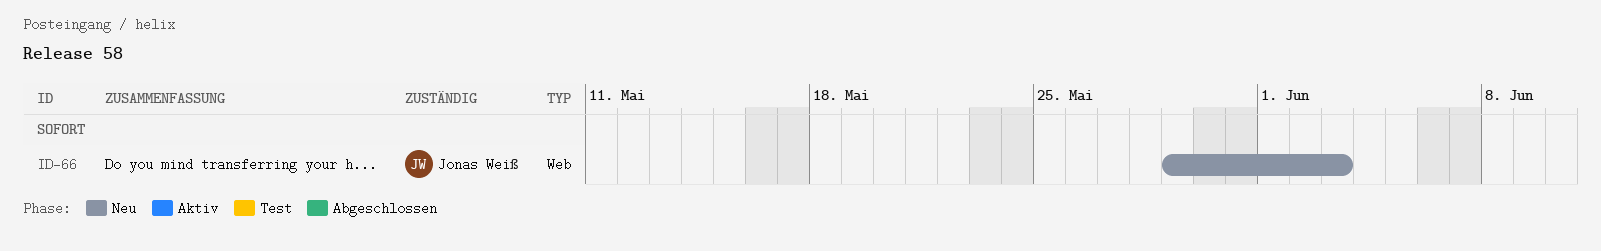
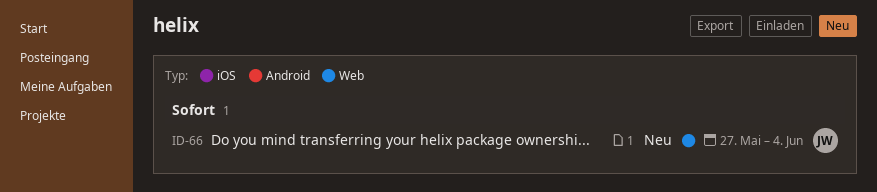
ID-66, start: May 29 -> May 27
ID-66, due: Jun 3 -> Jun 4

